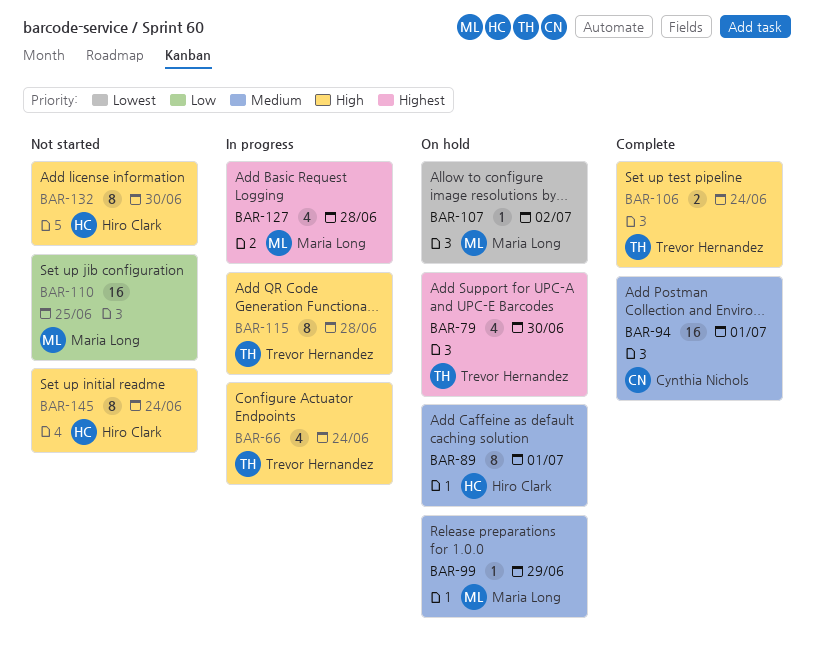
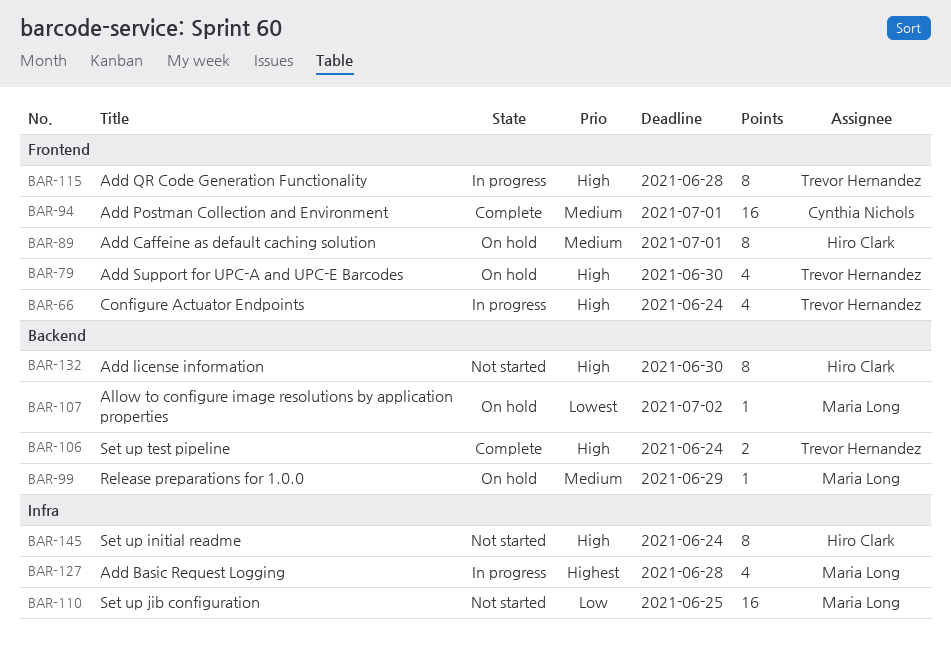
BAR-79, priority: Highest -> High

